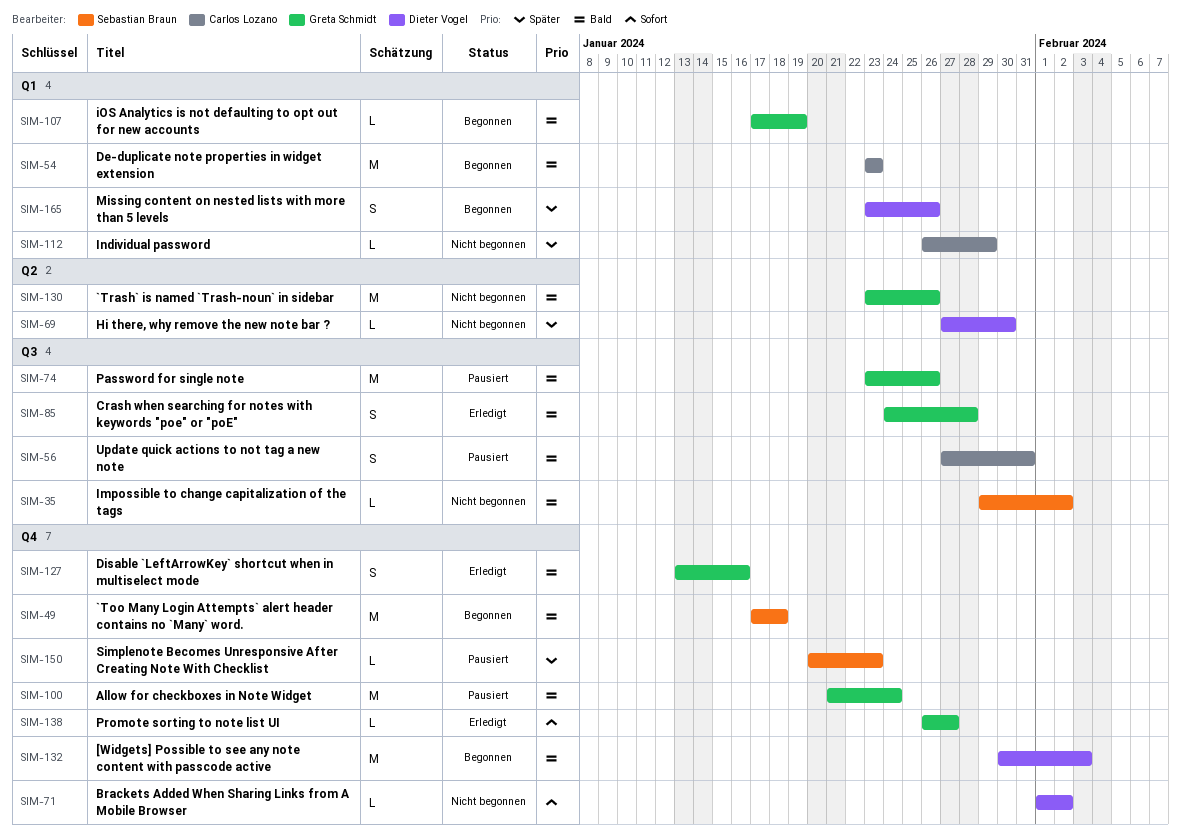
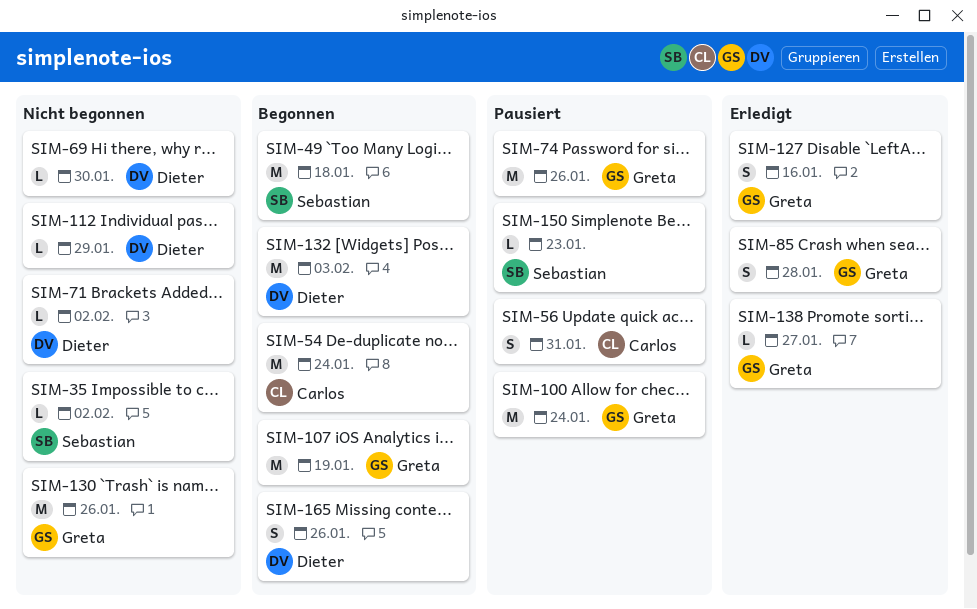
SIM-54, due: Jan 23 -> Jan 24
SIM-107, estimate: L -> M
SIM-112, owner: Carlos Lozano -> Dieter Vogel

